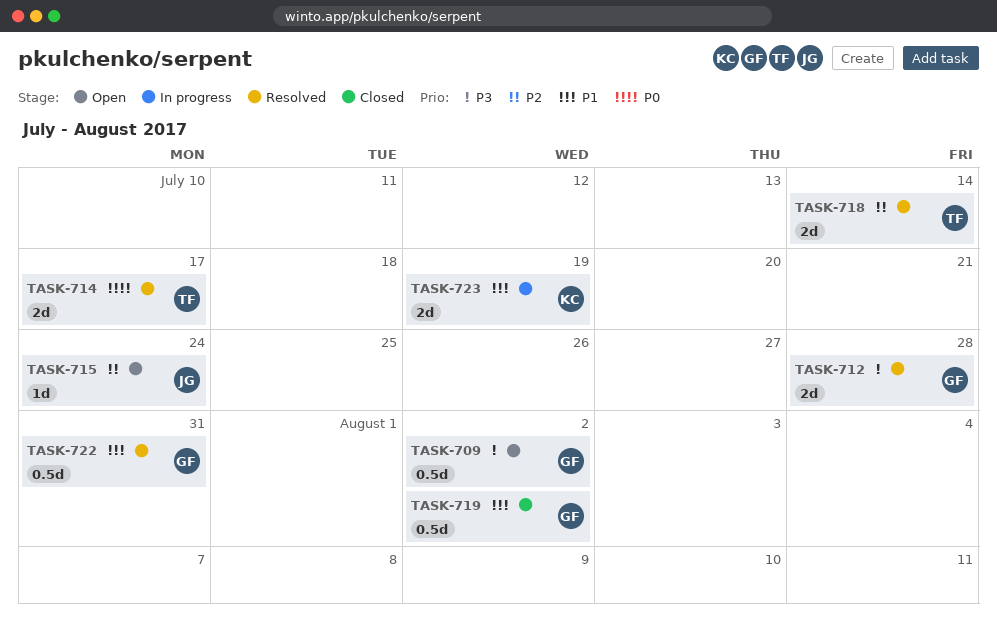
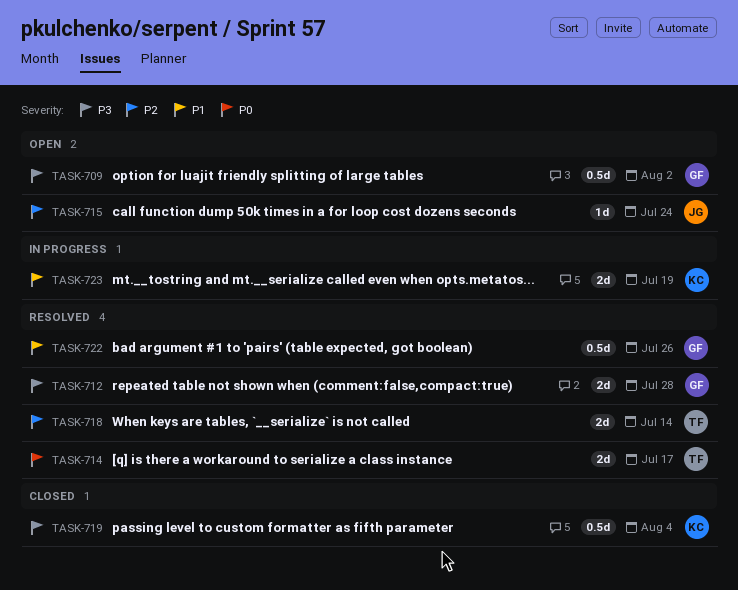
TASK-719, owner: GF -> KC
TASK-719, priority: P1 -> P3
TASK-719, due: Aug 2 -> Aug 4
TASK-722, due: Jul 31 -> Jul 26

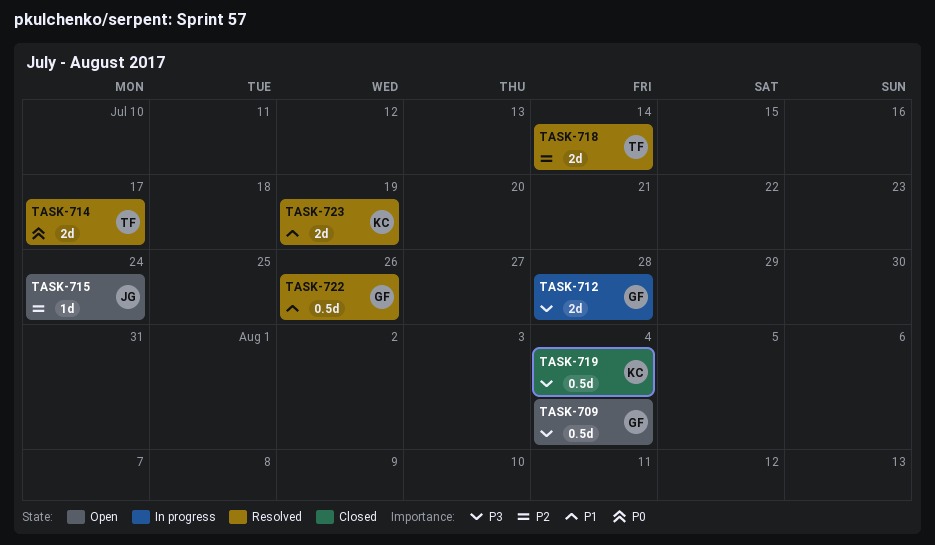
TASK-709, due: Aug 2 -> Aug 4
TASK-712, status: Resolved -> In progress
TASK-723, status: In progress -> Resolved

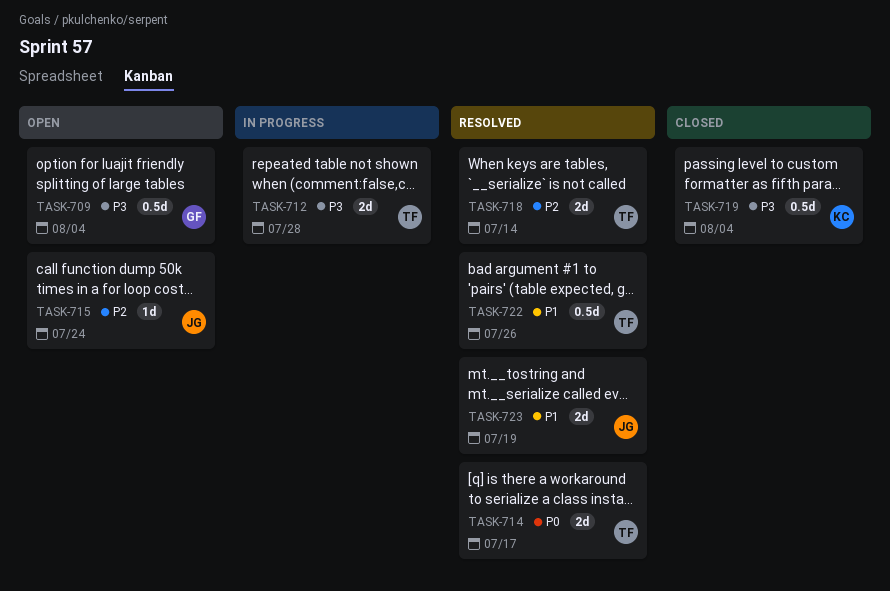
TASK-712, owner: GF -> TF
TASK-722, owner: GF -> TF
TASK-723, owner: KC -> JG

